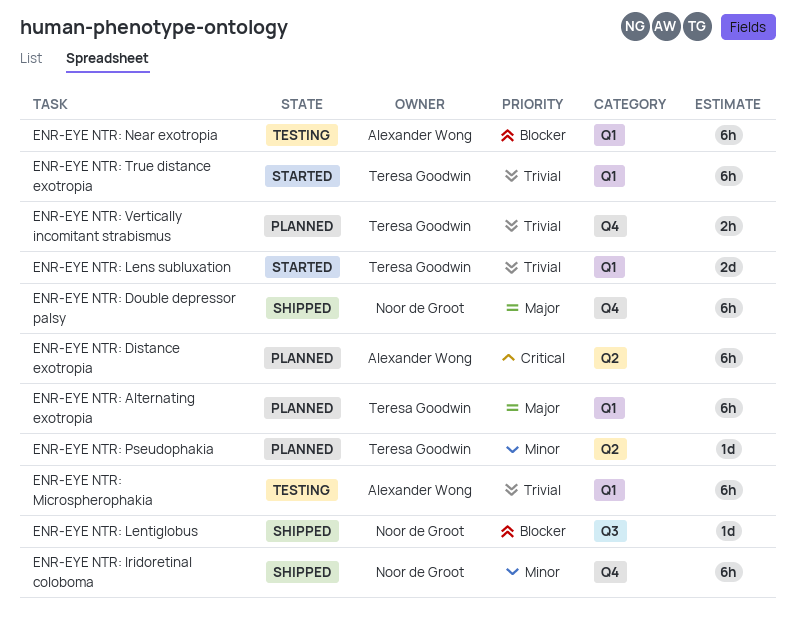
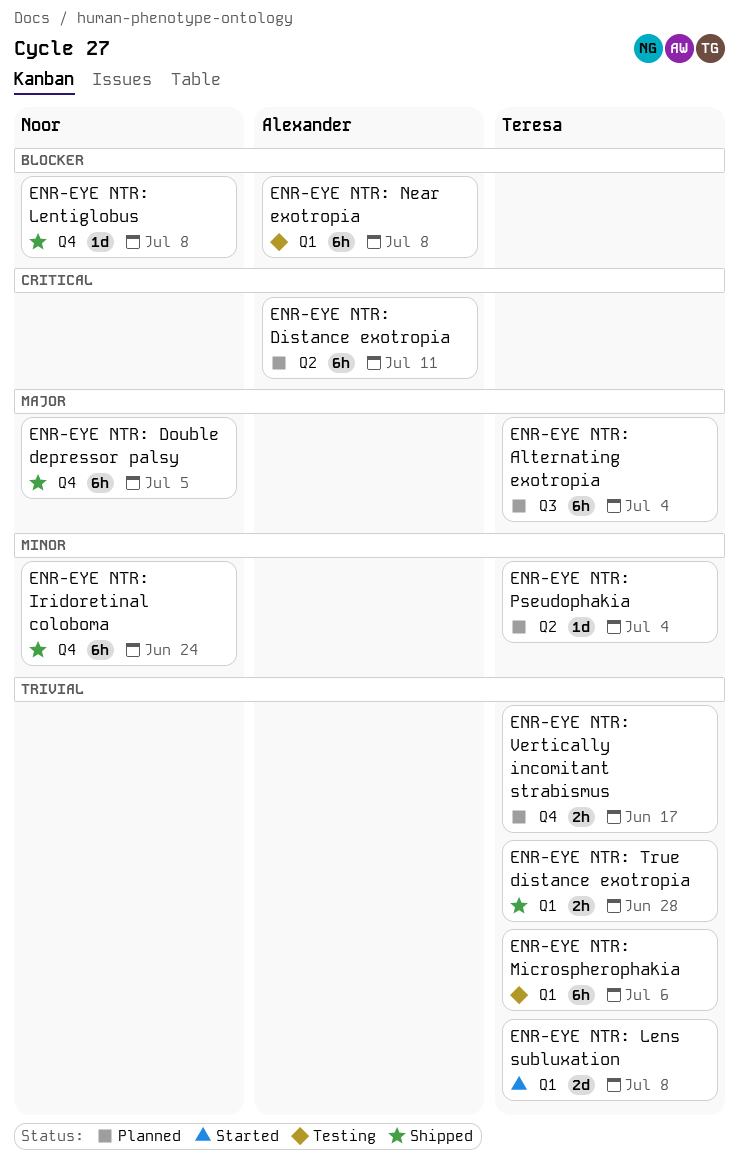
ENR-EYE NTR: Alternating exotropia, label: Q1 -> Q3
ENR-EYE NTR: Lentiglobus, label: Q3 -> Q4
ENR-EYE NTR: Microspherophakia, owner: Alexander Wong -> Teresa Goodwin
ENR-EYE NTR: True distance exotropia, status: Started -> Shipped
ENR-EYE NTR: True distance exotropia, estimate: 6h -> 2h

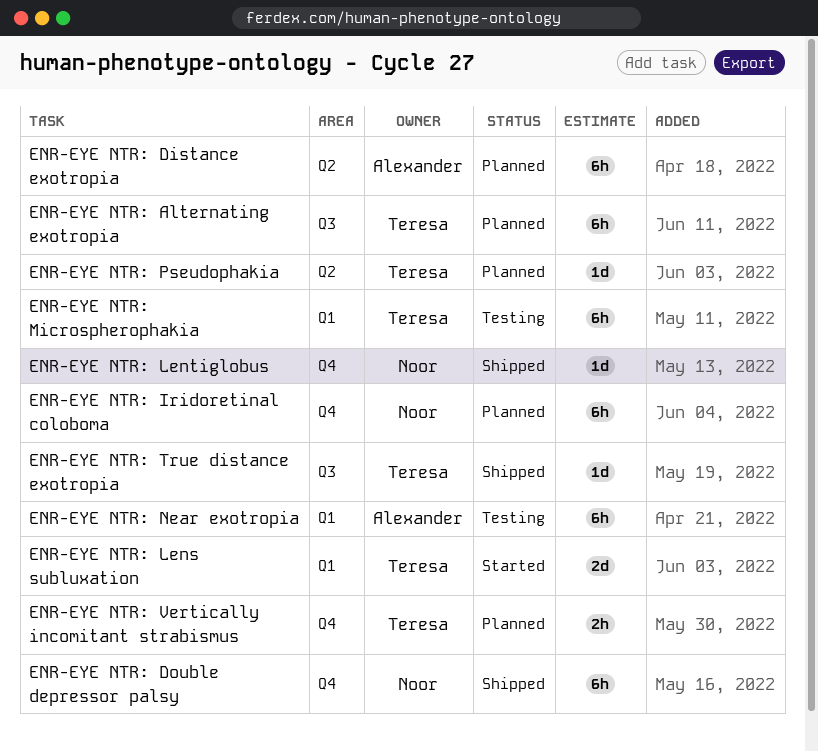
ENR-EYE NTR: Iridoretinal coloboma, status: Shipped -> Planned
ENR-EYE NTR: True distance exotropia, label: Q1 -> Q3
ENR-EYE NTR: True distance exotropia, estimate: 2h -> 1d

